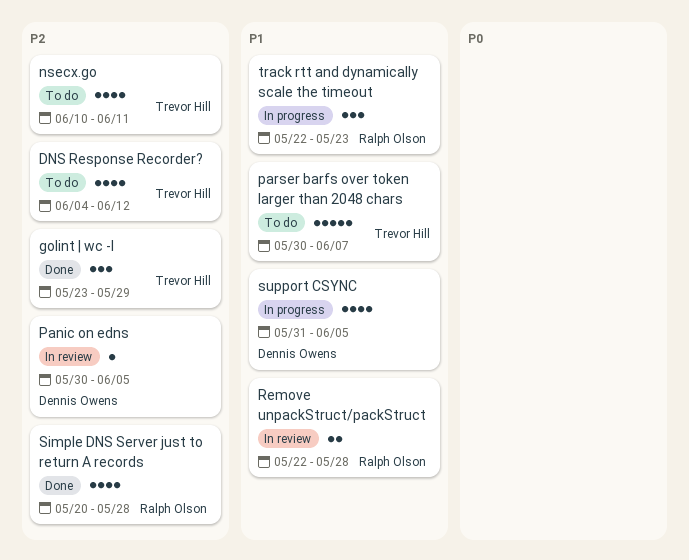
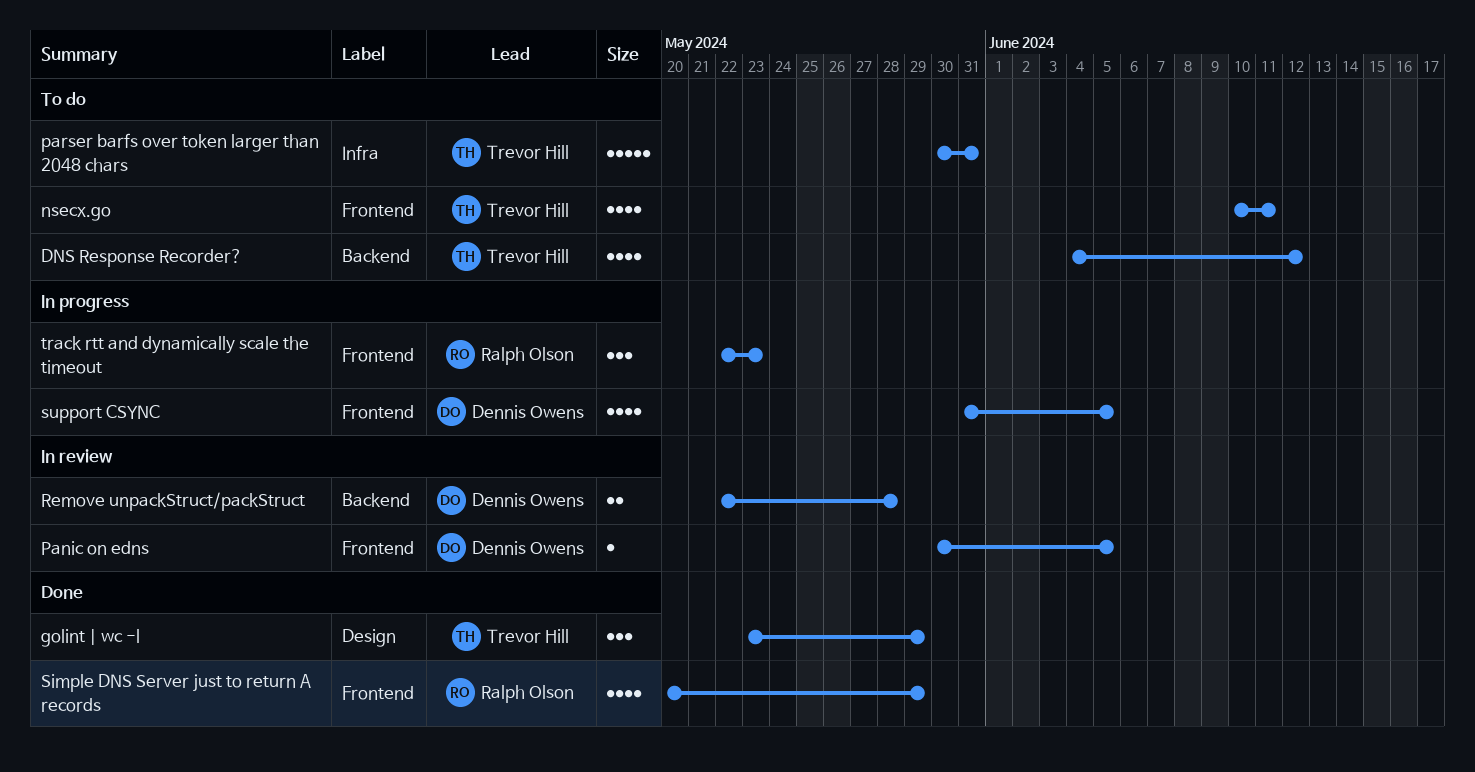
parser barfs over token larger than 2048 chars, due: Jun 7 -> May 31
Remove unpackStruct/packStruct, owner: Ralph Olson -> Dennis Owens
Simple DNS Server just to return A records, due: May 28 -> May 29

